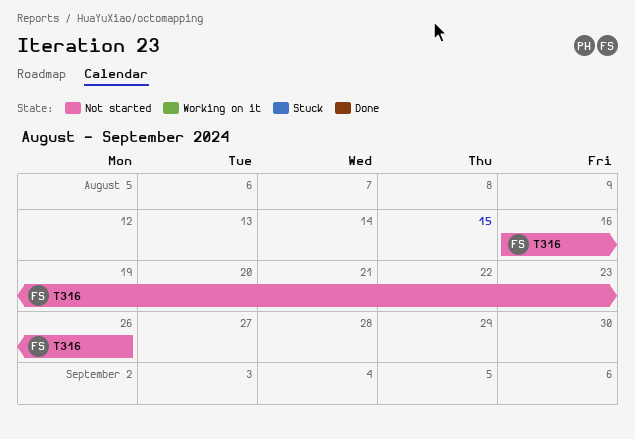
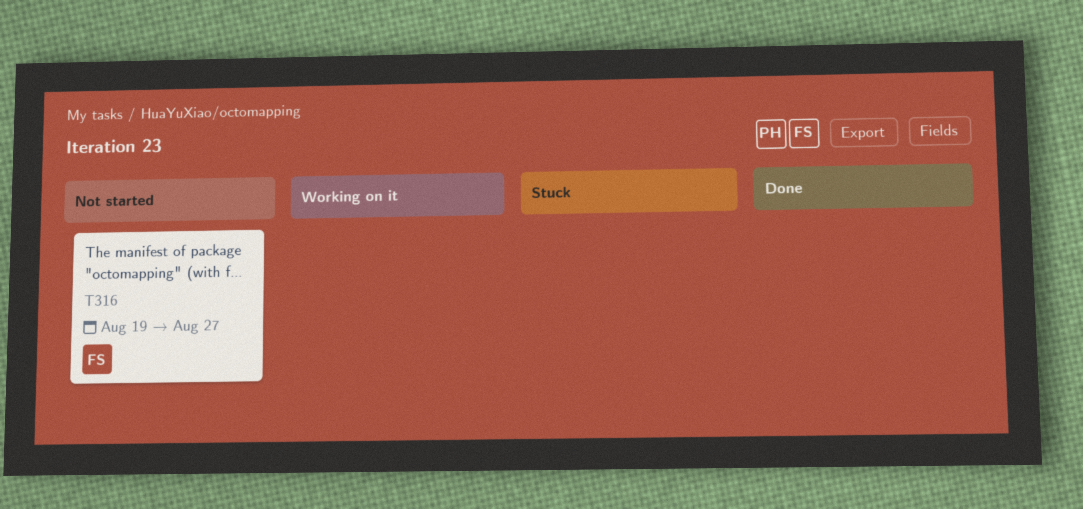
T316, start: Aug 16 -> Aug 19
T316, due: Aug 26 -> Aug 27

